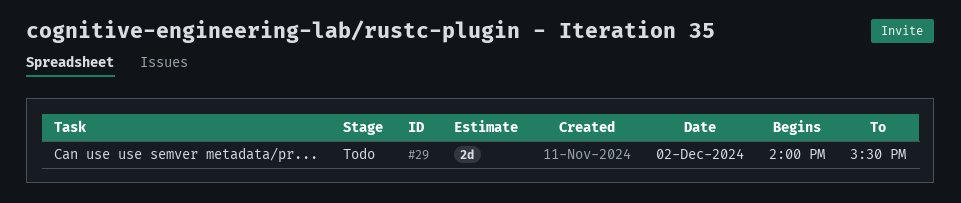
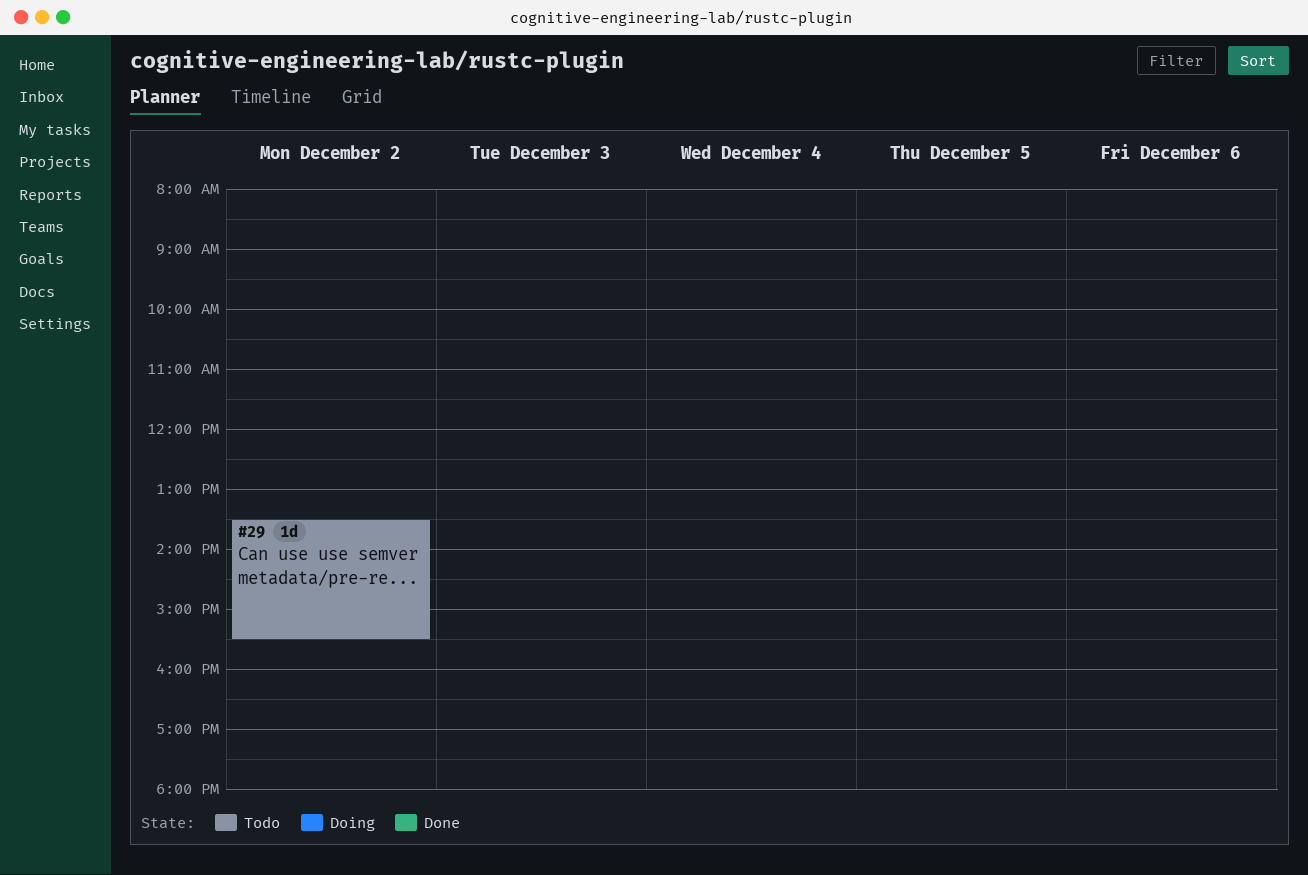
#29, estimate: 2d -> 1d
#29, begins: 14:00 -> 13:30

